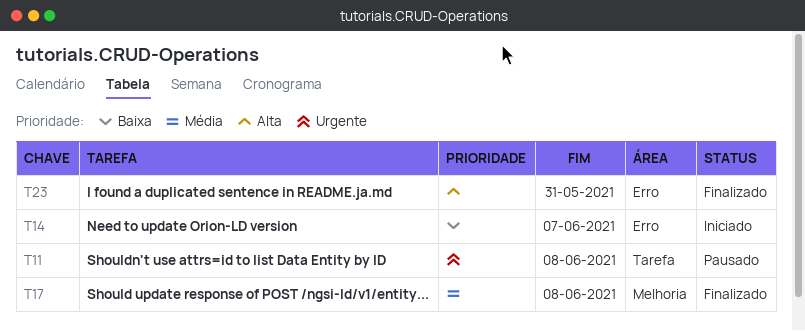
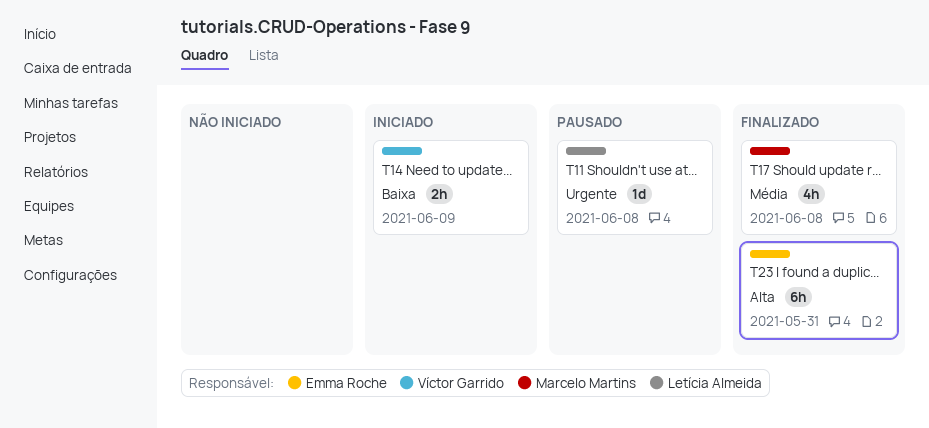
T14, due: Jun 7 -> Jun 9

